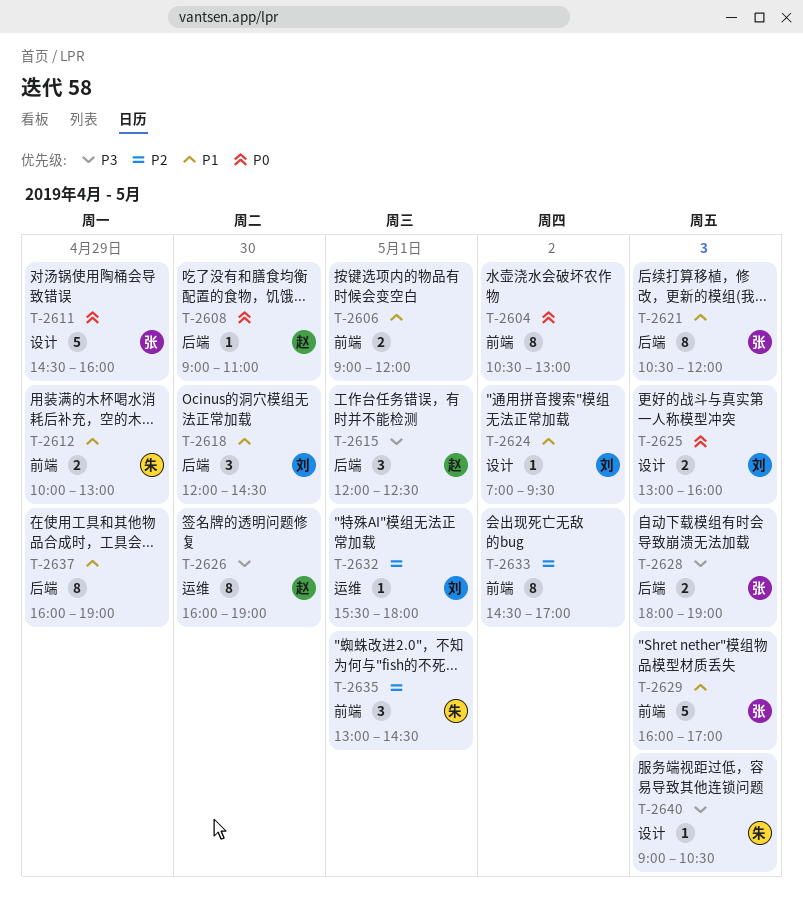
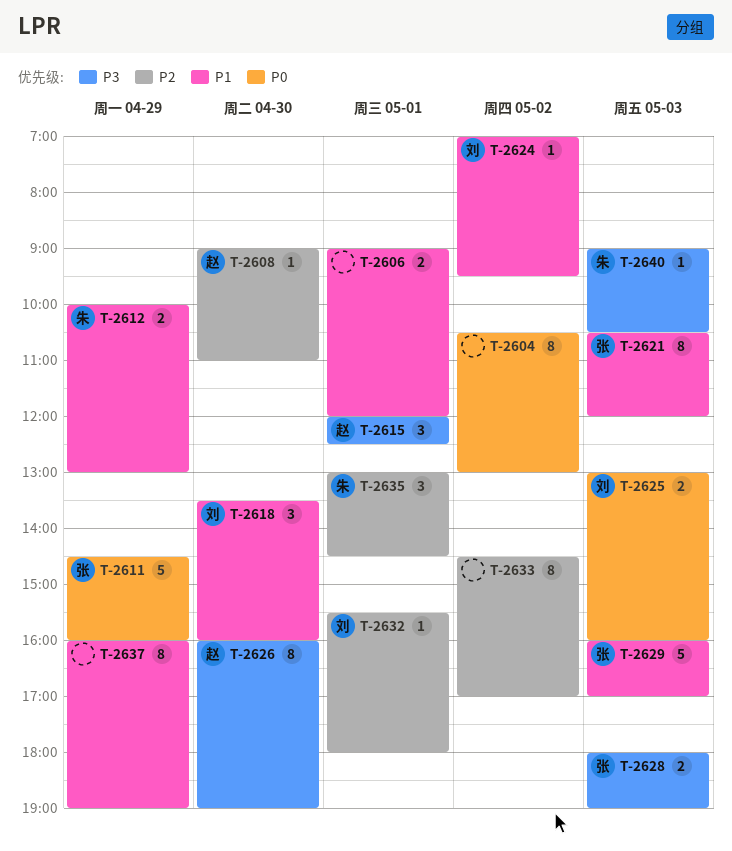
T-2608, priority: P0 -> P2
T-2618, begins: 12:00 -> 13:30
T-2618, ends: 14:30 -> 16:00

